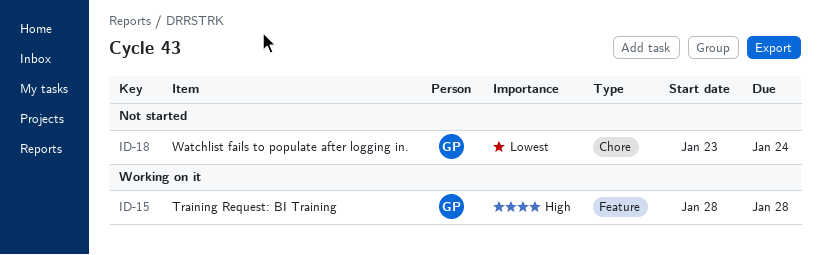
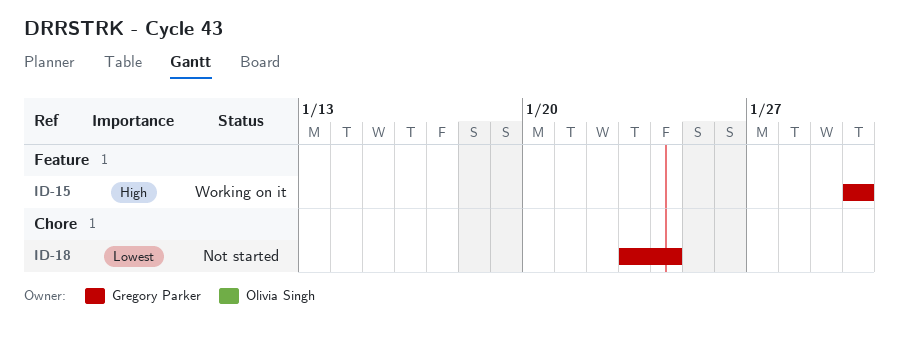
ID-15, start: Jan 28 -> Jan 30
ID-15, due: Jan 28 -> Jan 30

